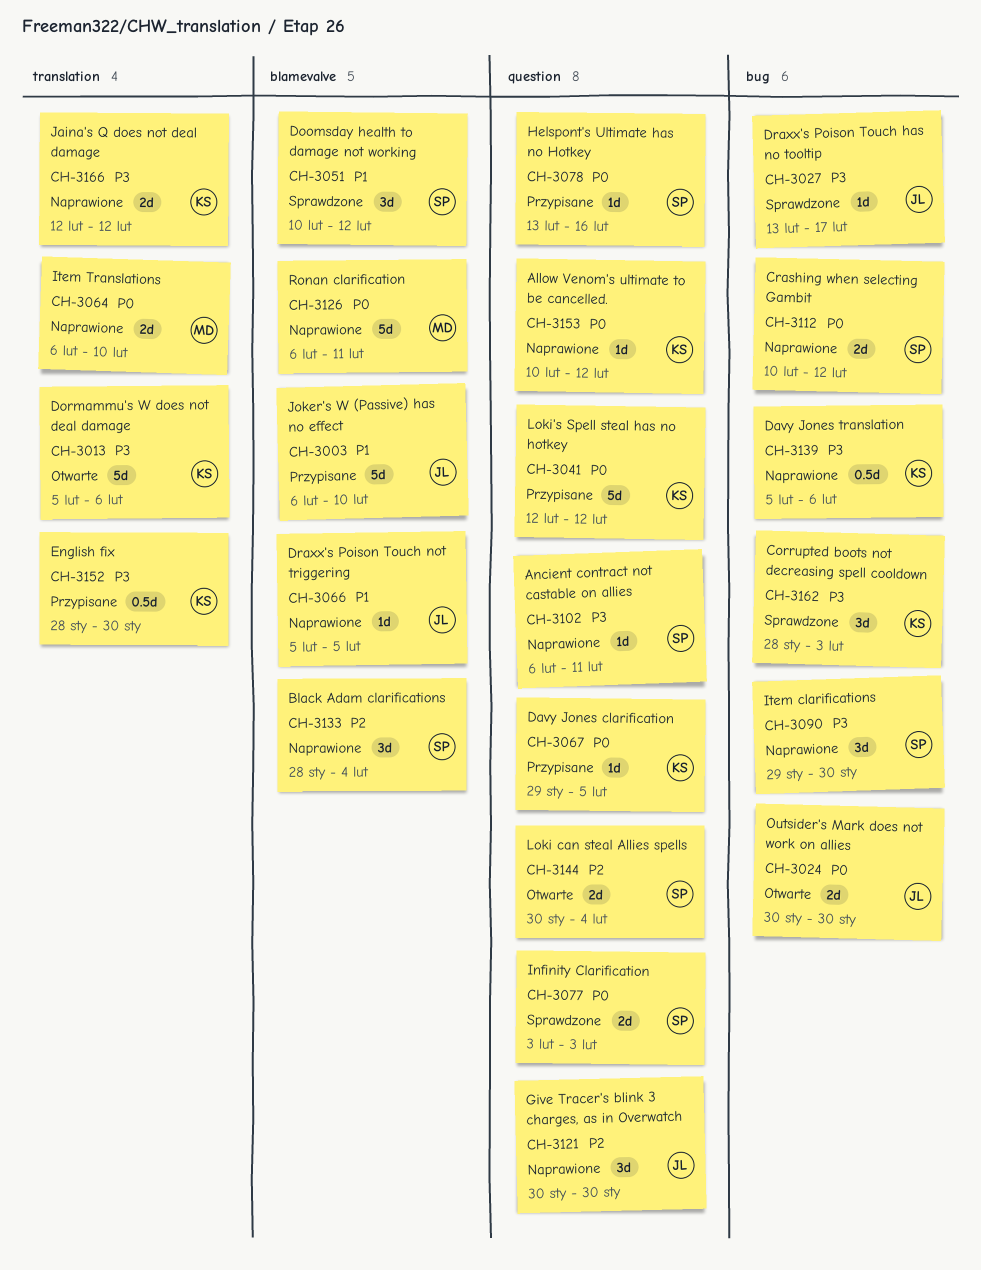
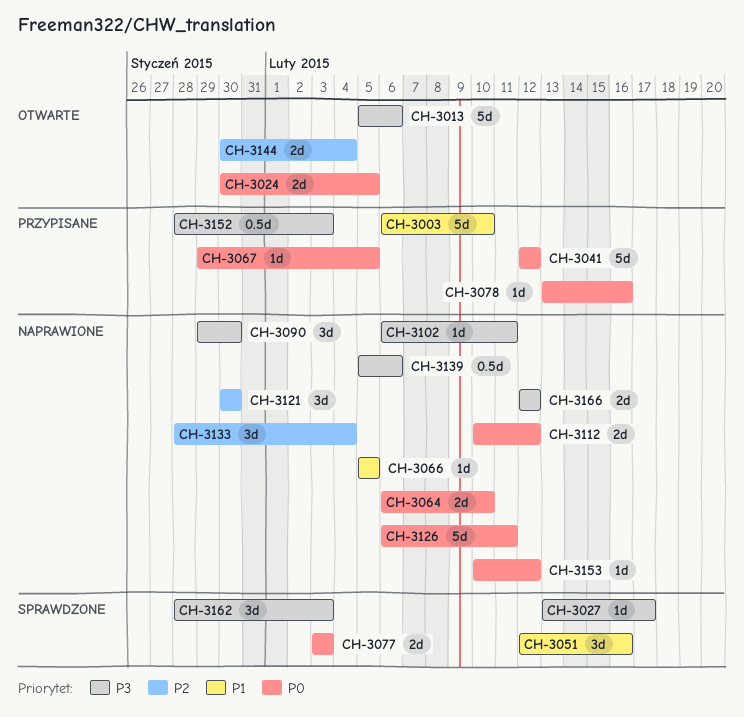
CH-3024, due: Jan 30 -> Feb 5
CH-3051, start: Feb 10 -> Feb 12
CH-3051, due: Feb 12 -> Feb 16
CH-3152, due: Jan 30 -> Feb 3

